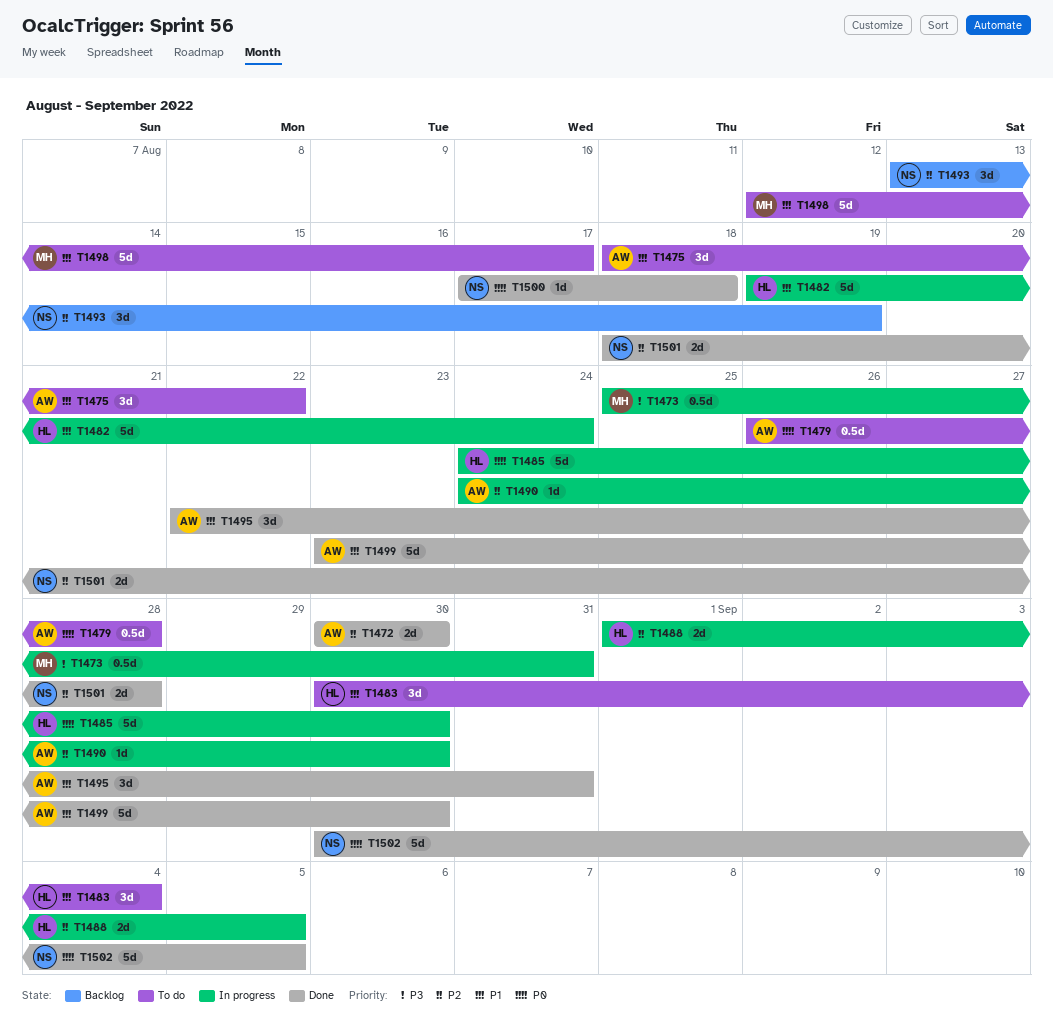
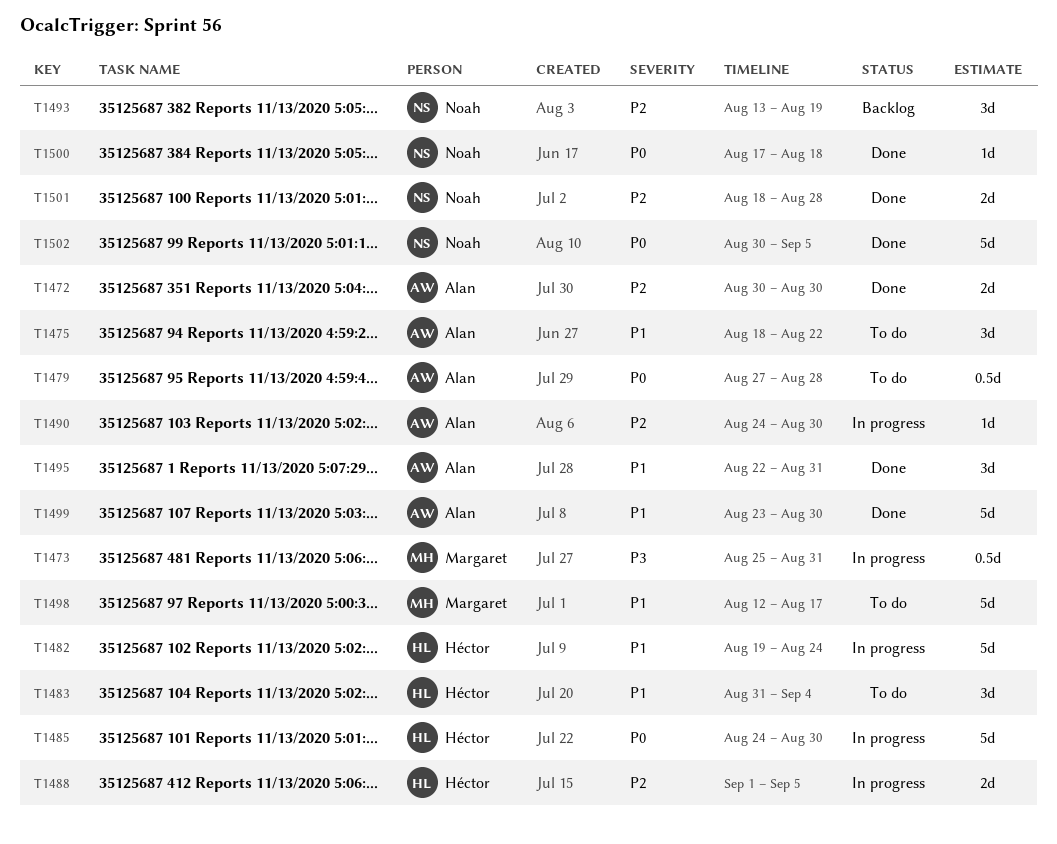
T1479, start: Aug 26 -> Aug 27
T1483, start: Aug 30 -> Aug 31

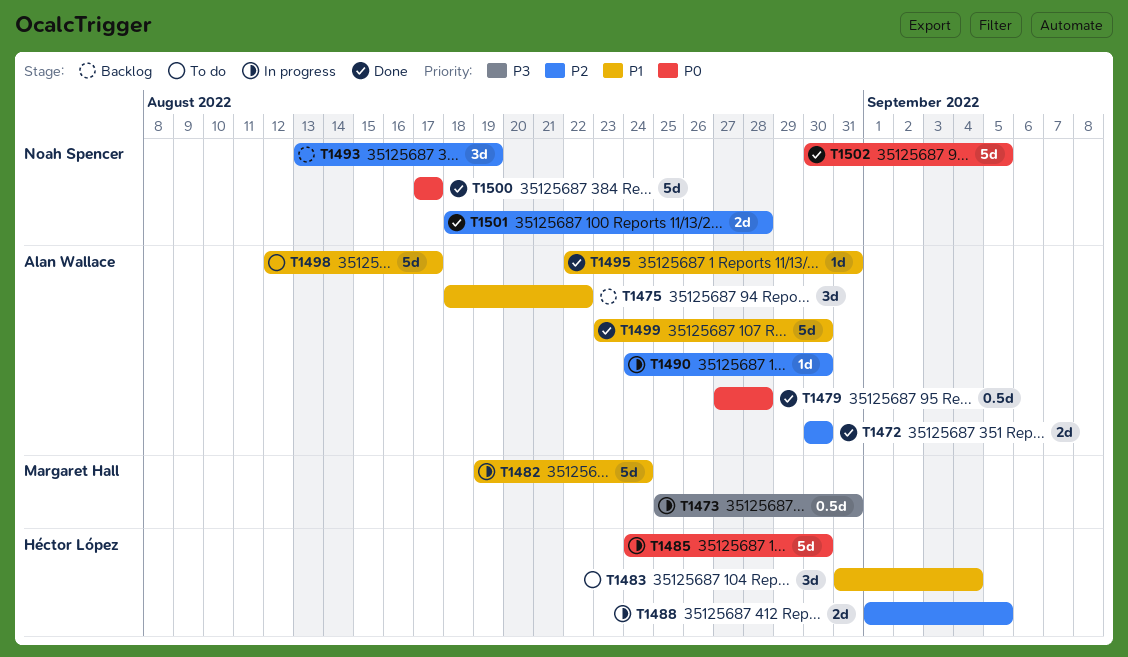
T1475, status: To do -> Backlog
T1479, status: To do -> Done
T1482, owner: Héctor López -> Margaret Hall
T1495, estimate: 3d -> 1d
T1498, owner: Margaret Hall -> Alan Wallace
T1500, estimate: 1d -> 5d
T1500, due: Aug 18 -> Aug 17

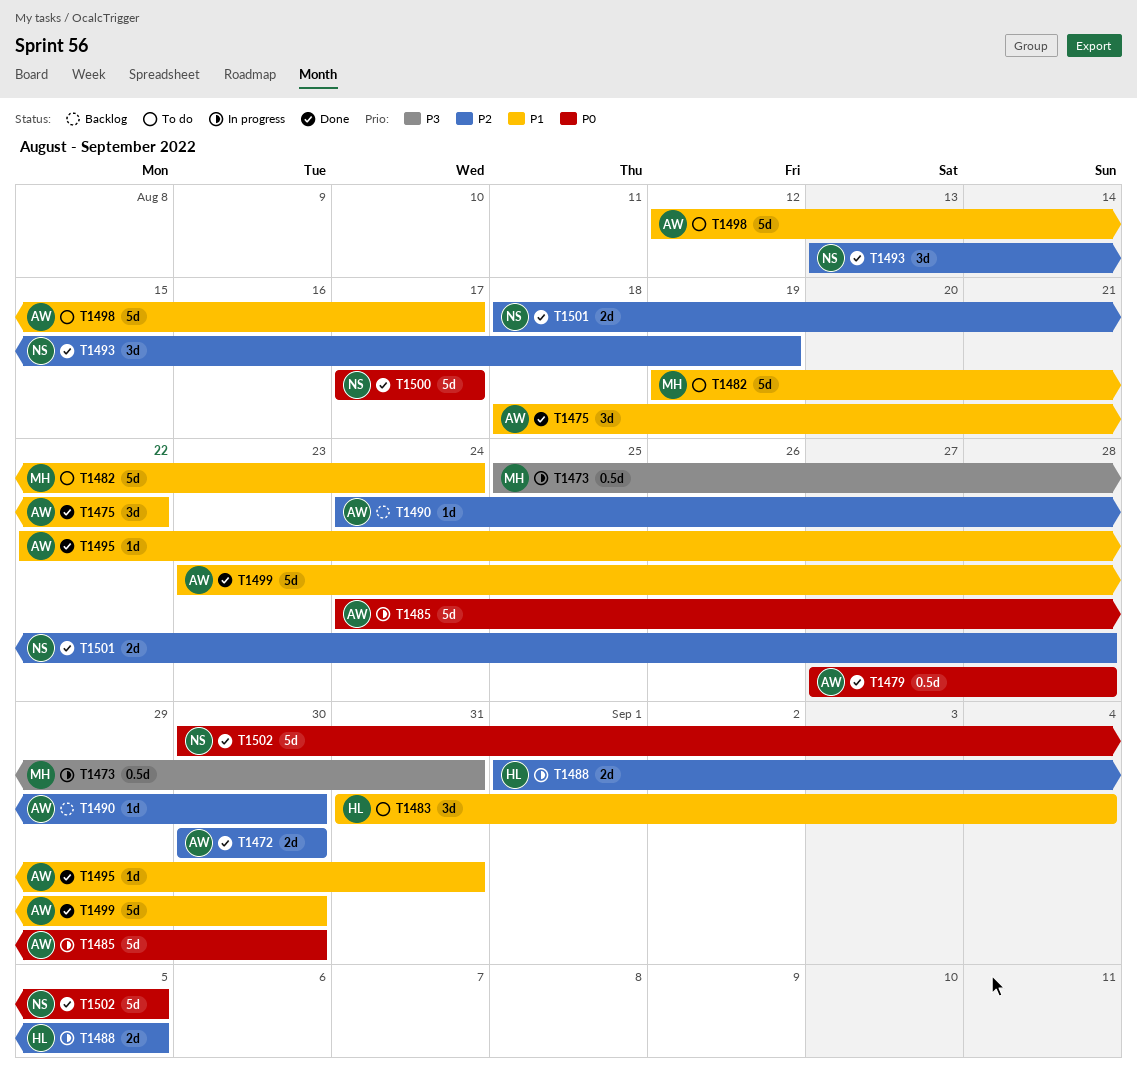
T1475, status: Backlog -> Done
T1482, status: In progress -> To do
T1485, owner: Héctor López -> Alan Wallace
T1490, status: In progress -> Backlog
T1493, status: Backlog -> Done

